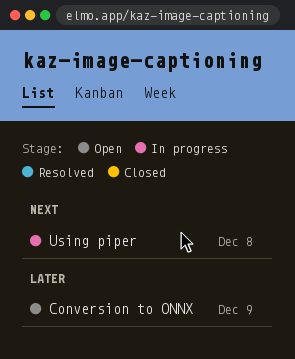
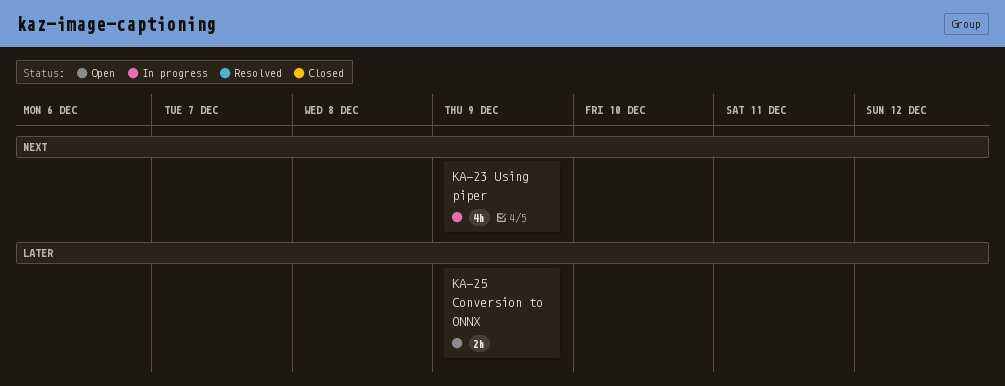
Using piper, due: Dec 8 -> Dec 9

